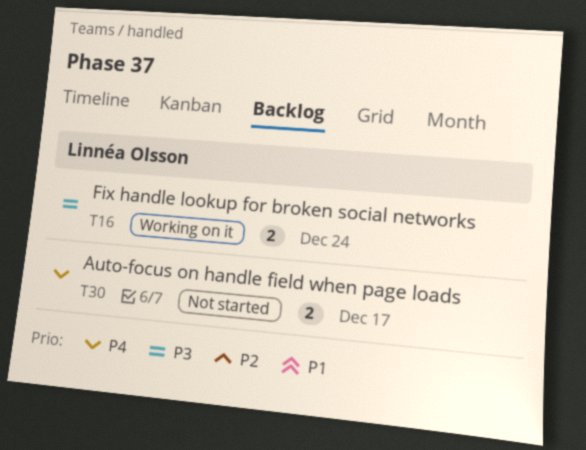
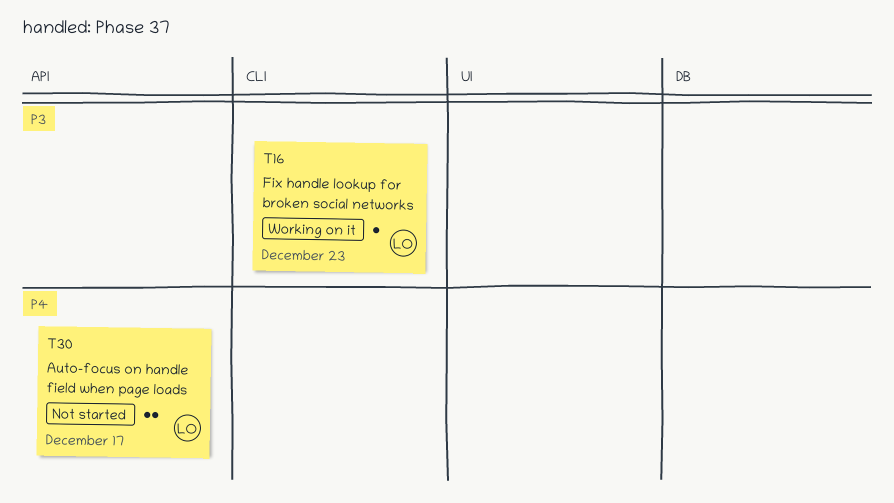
T16, estimate: 2 -> 1
T16, due: Dec 24 -> Dec 23

